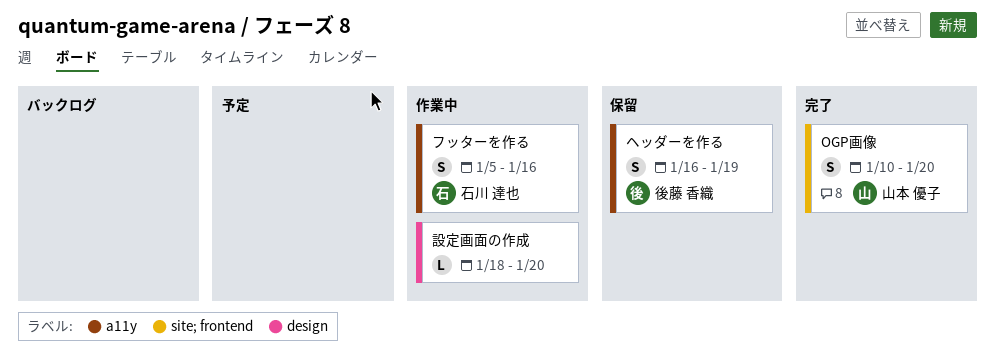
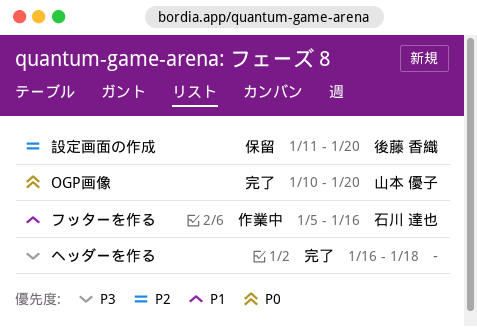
ヘッダーを作る, status: 保留 -> 完了
ヘッダーを作る, owner: 後藤 香織 -> none
ヘッダーを作る, due: Jan 19 -> Jan 18
設定画面の作成, status: 作業中 -> 保留
設定画面の作成, owner: none -> 後藤 香織
設定画面の作成, start: Jan 18 -> Jan 11

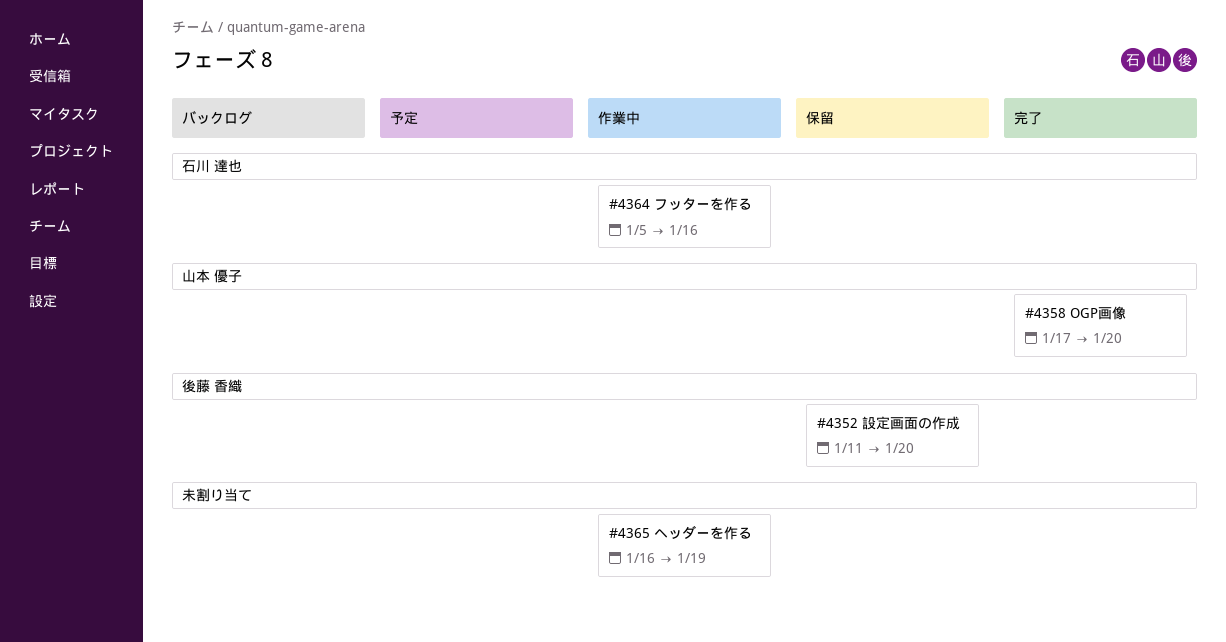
OGP画像, start: Jan 10 -> Jan 17
ヘッダーを作る, status: 完了 -> 作業中
ヘッダーを作る, due: Jan 18 -> Jan 19

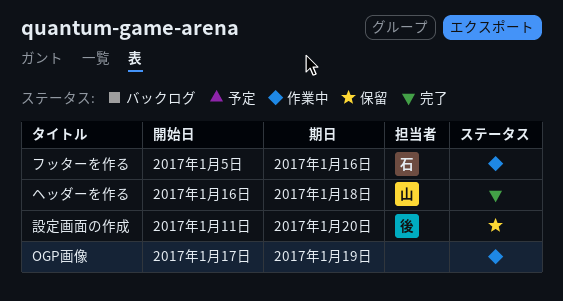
OGP画像, status: 完了 -> 作業中
OGP画像, owner: 山本 優子 -> none
OGP画像, due: Jan 20 -> Jan 19
ヘッダーを作る, status: 作業中 -> 完了
ヘッダーを作る, owner: none -> 山本 優子
ヘッダーを作る, due: Jan 19 -> Jan 18

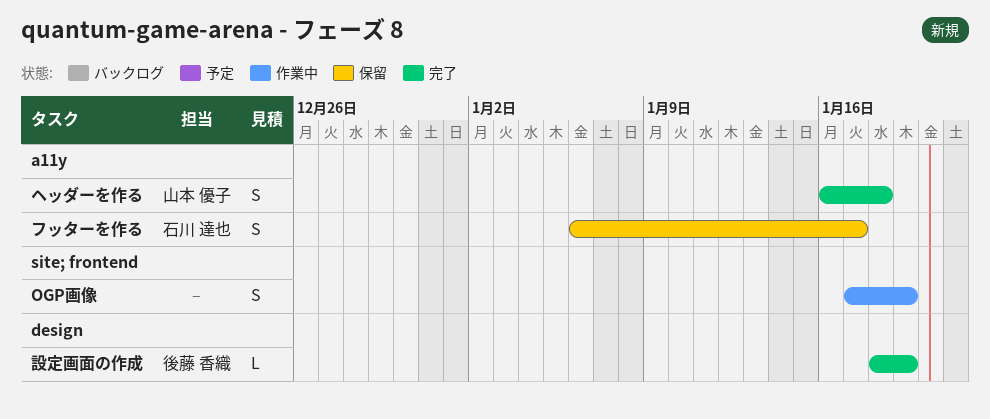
フッターを作る, status: 作業中 -> 保留
フッターを作る, start: Jan 5 -> Jan 6
フッターを作る, due: Jan 16 -> Jan 17
設定画面の作成, status: 保留 -> 完了
設定画面の作成, start: Jan 11 -> Jan 18
設定画面の作成, due: Jan 20 -> Jan 19

